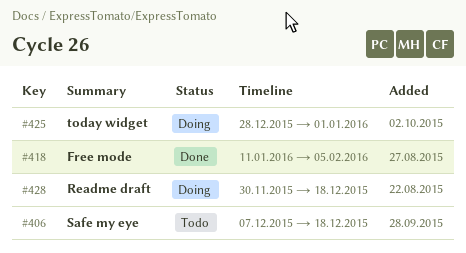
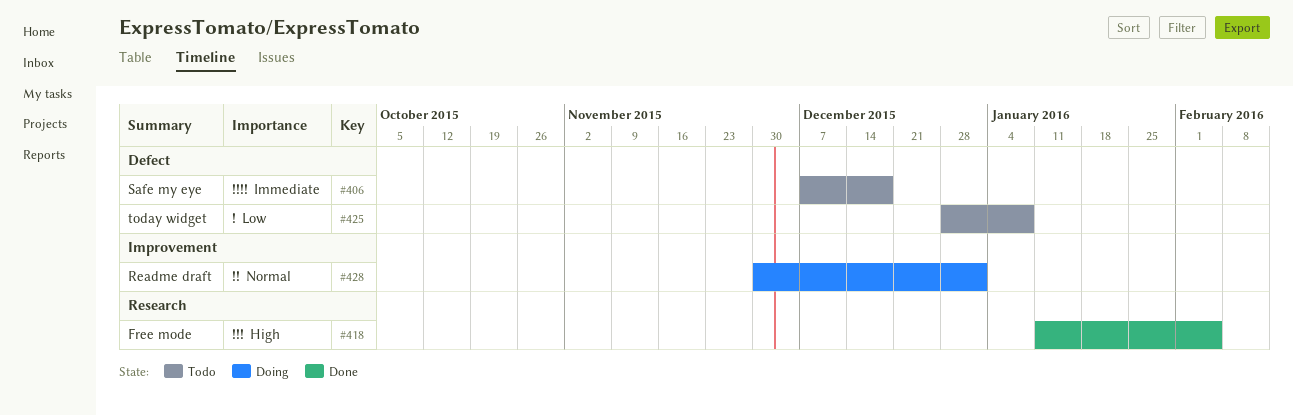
#425, status: Doing -> Todo
#425, due: Jan 1 -> Jan 8
#428, due: Dec 18 -> Jan 1

